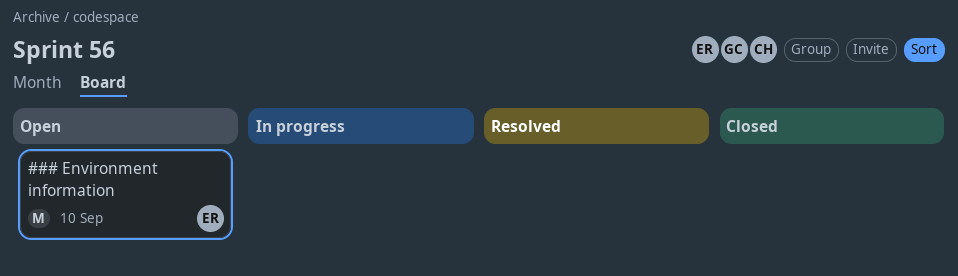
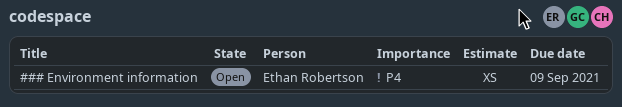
### Environment information, estimate: M -> XS
### Environment information, due: Sep 10 -> Sep 9

